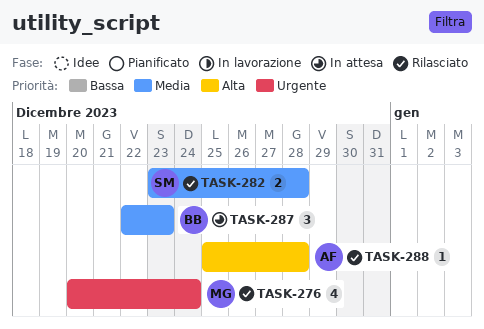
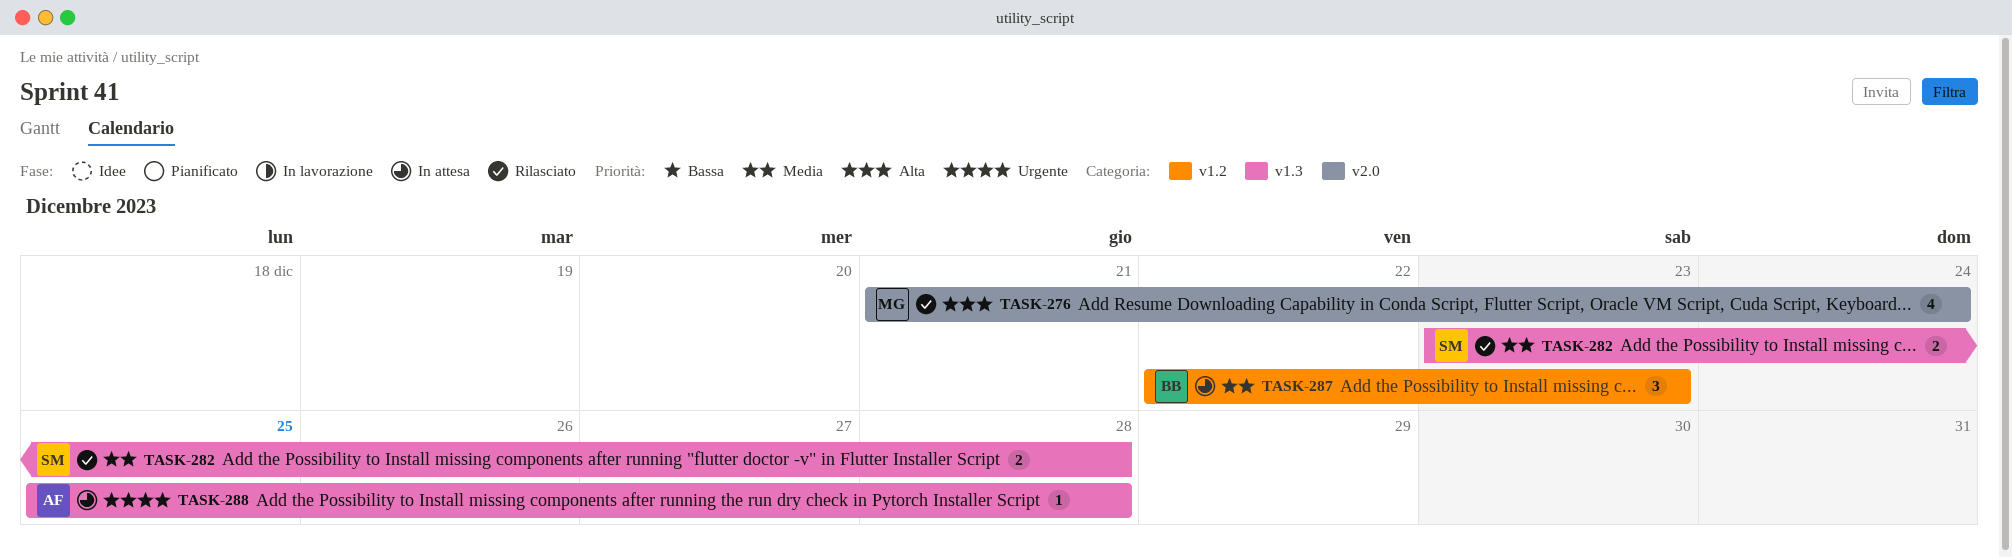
TASK-276, priority: Urgente -> Alta
TASK-276, start: Dec 20 -> Dec 21
TASK-288, status: Rilasciato -> In attesa
TASK-288, priority: Alta -> Urgente

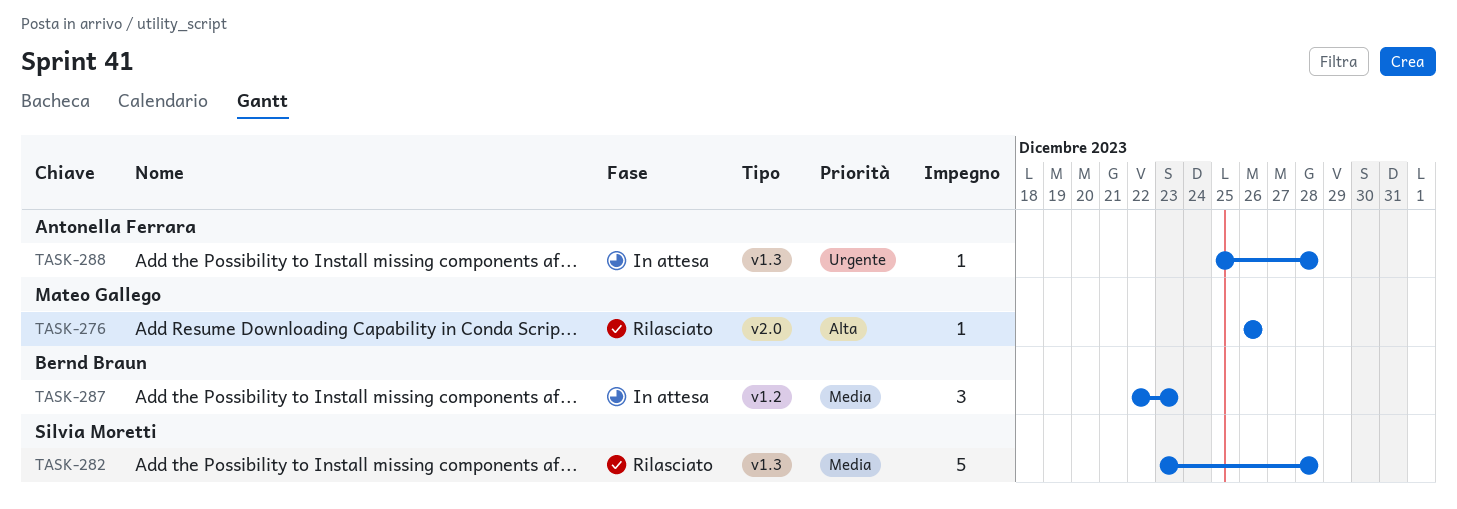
TASK-276, estimate: 4 -> 1
TASK-276, start: Dec 21 -> Dec 26
TASK-276, due: Dec 24 -> Dec 26
TASK-282, estimate: 2 -> 5

